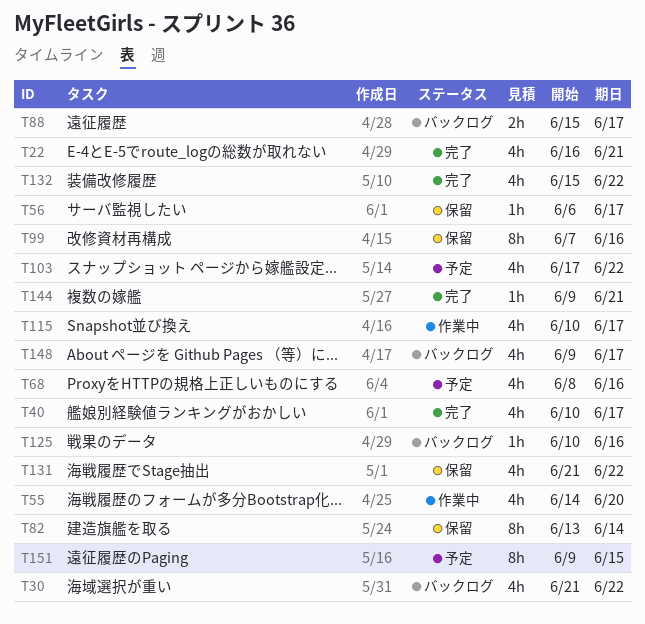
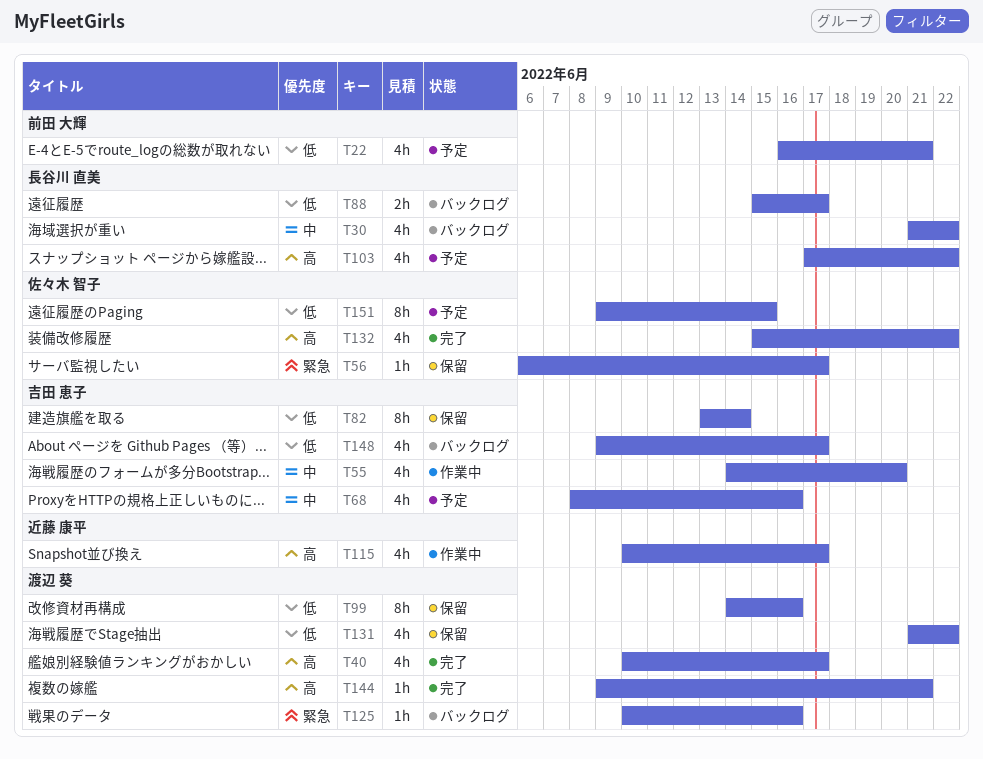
T22, status: 完了 -> 予定
T99, start: Jun 7 -> Jun 14

